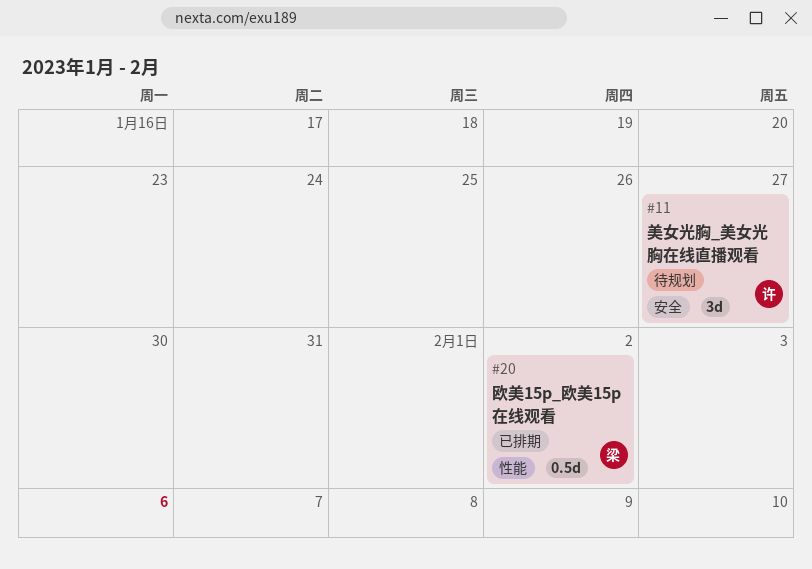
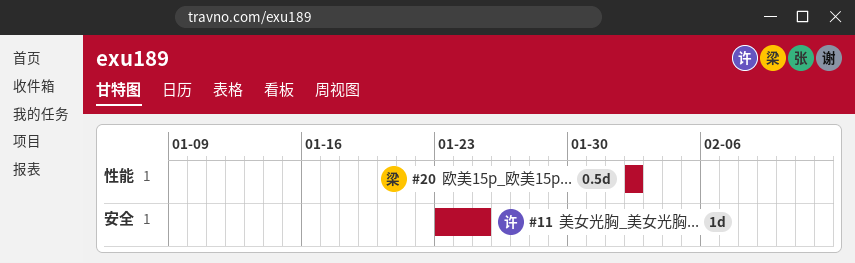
#11, estimate: 3d -> 1d
#11, due: Jan 27 -> Jan 25

